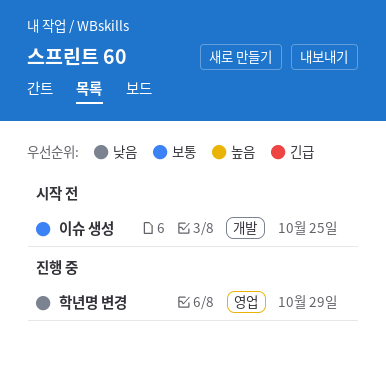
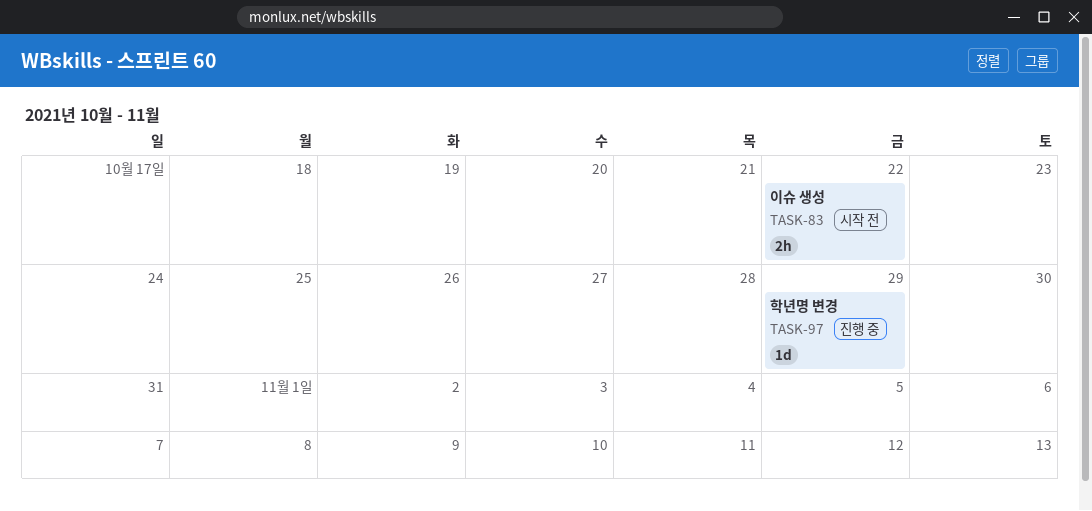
이슈 생성, due: Oct 25 -> Oct 22

